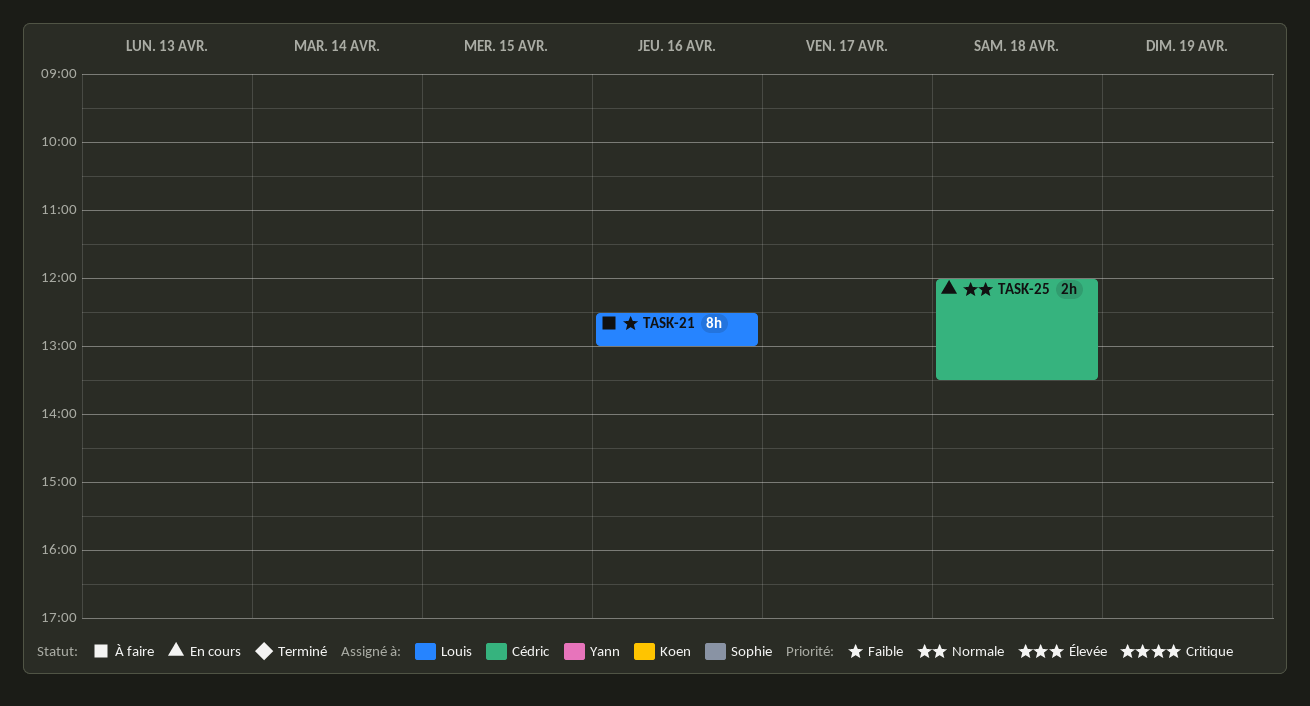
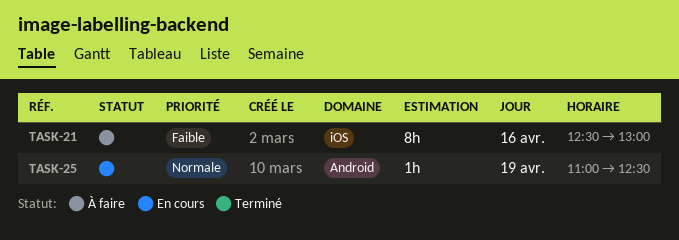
TASK-25, estimate: 2h -> 1h
TASK-25, day: Apr 18 -> Apr 19
TASK-25, begins: 12:00 -> 11:00
TASK-25, ends: 13:30 -> 12:30

